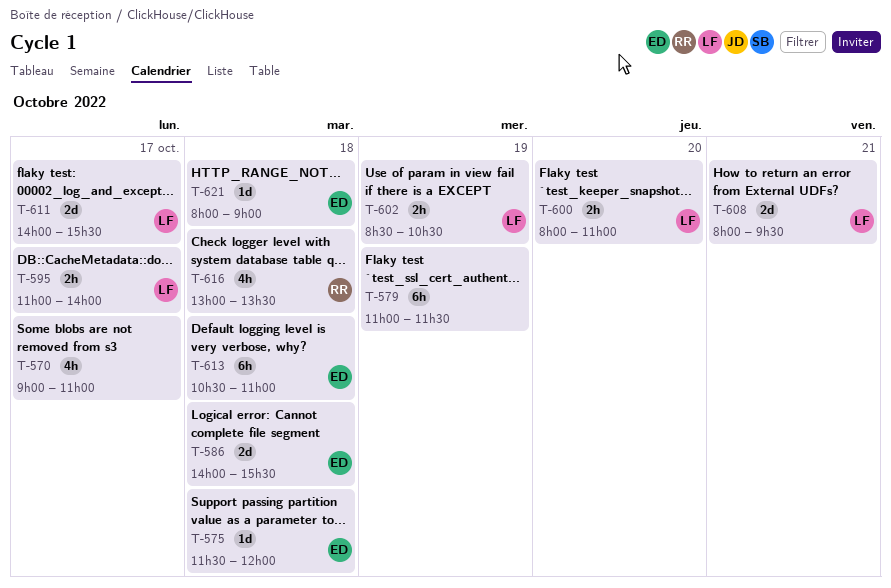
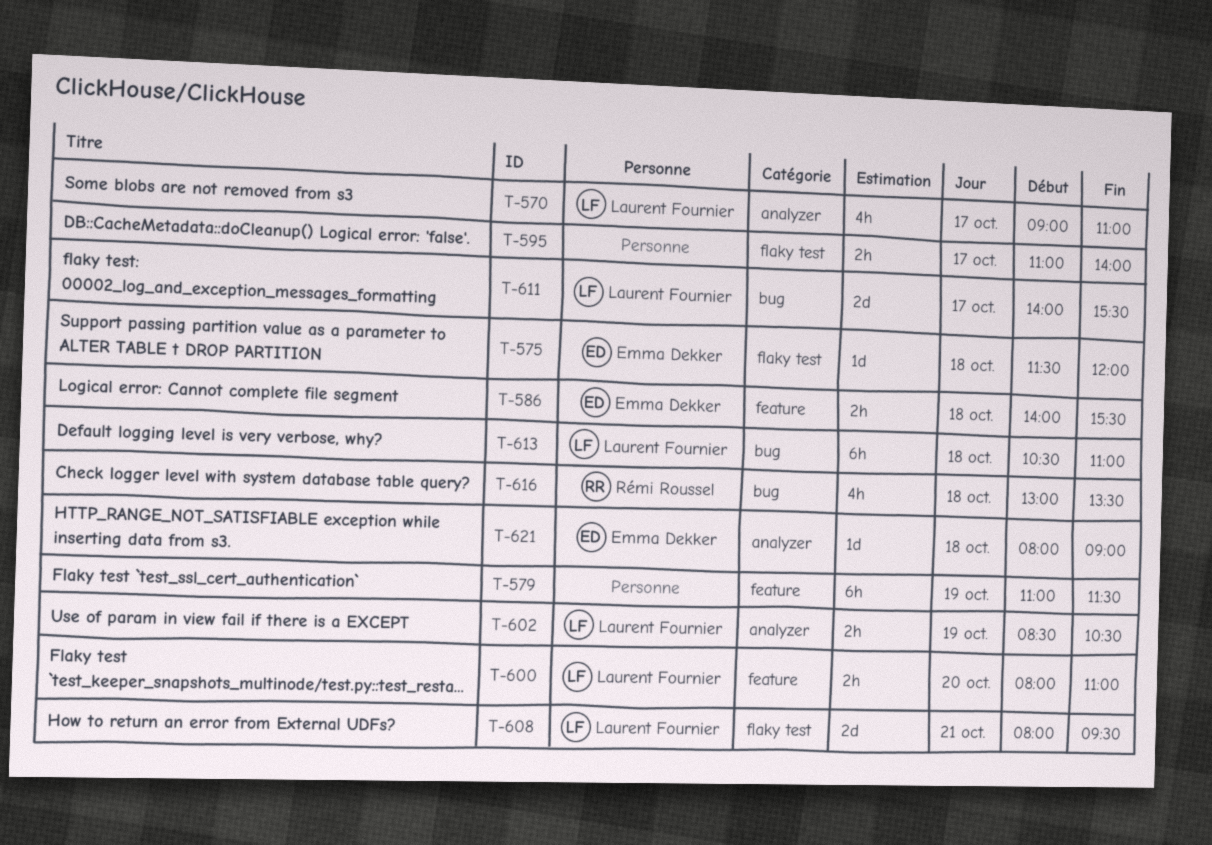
T-570, owner: none -> Laurent Fournier
T-586, estimate: 2d -> 2h
T-595, owner: Laurent Fournier -> none
T-613, owner: Emma Dekker -> Laurent Fournier

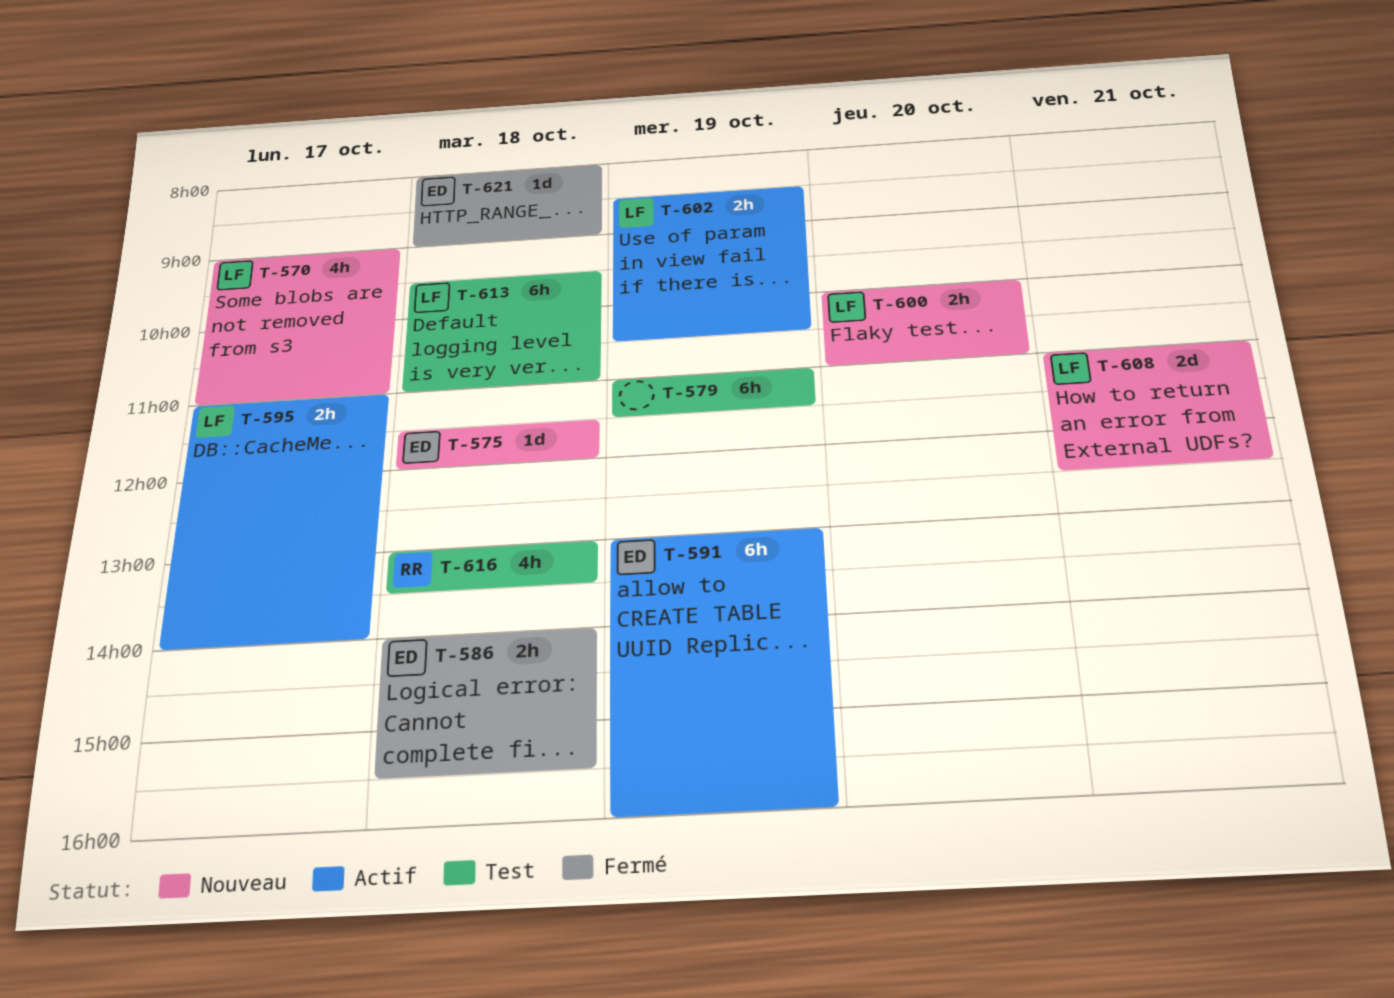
T-591: none -> present
T-595, owner: none -> Laurent Fournier
T-600, begins: 08:00 -> 10:00
T-608, begins: 08:00 -> 11:00
T-608, ends: 09:30 -> 12:30
T-611: present -> none
T-613, begins: 10:30 -> 09:30

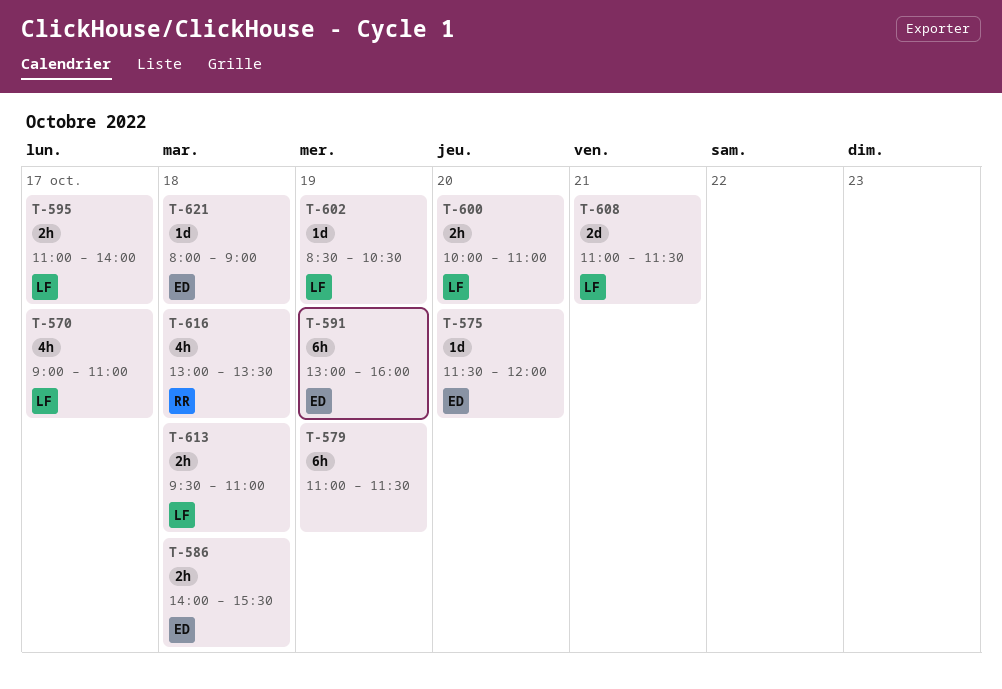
T-575, day: Oct 18 -> Oct 20
T-602, estimate: 2h -> 1d
T-608, ends: 12:30 -> 11:30
T-613, estimate: 6h -> 2h

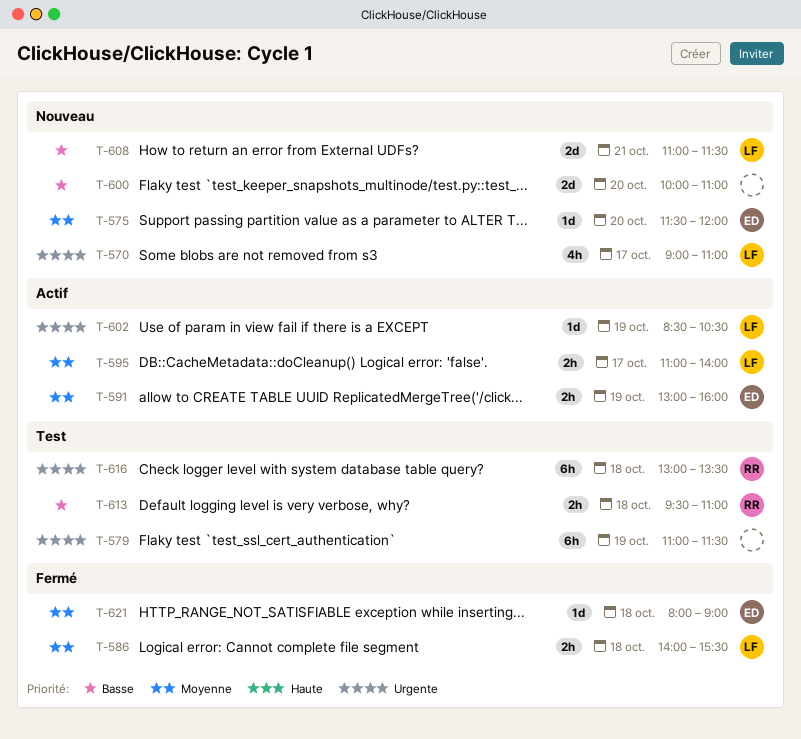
T-586, owner: ED -> LF
T-591, estimate: 6h -> 2h
T-600, owner: LF -> none
T-600, estimate: 2h -> 2d
T-613, owner: LF -> RR
T-616, estimate: 4h -> 6h

